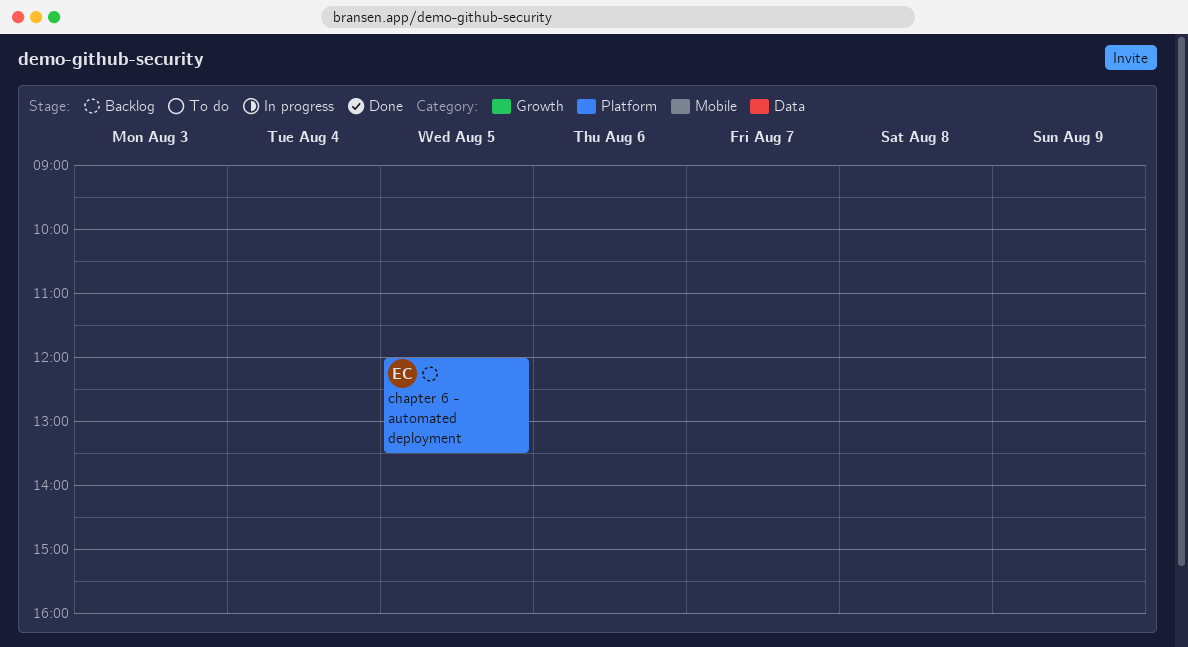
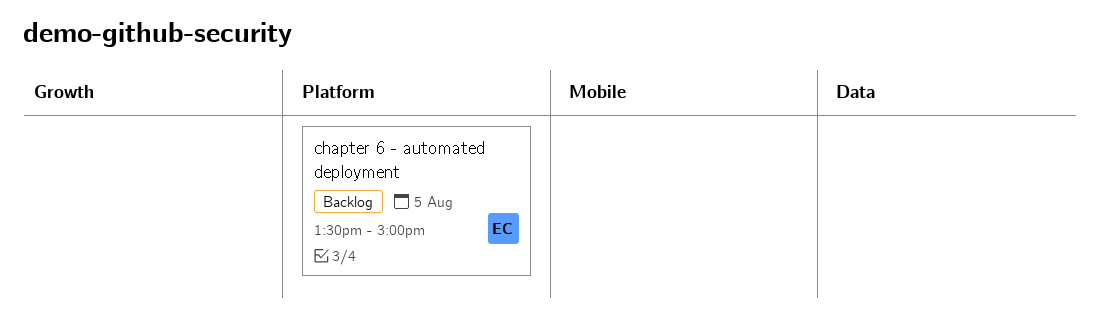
chapter 6 - automated deployment, begins: 12:00 -> 13:30
chapter 6 - automated deployment, ends: 13:30 -> 15:00

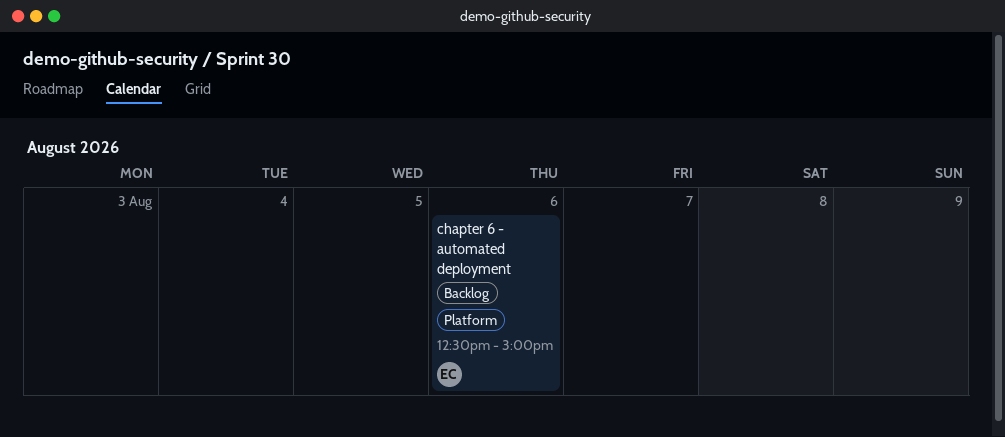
chapter 6 - automated deployment, day: Aug 5 -> Aug 6
chapter 6 - automated deployment, begins: 13:30 -> 12:30

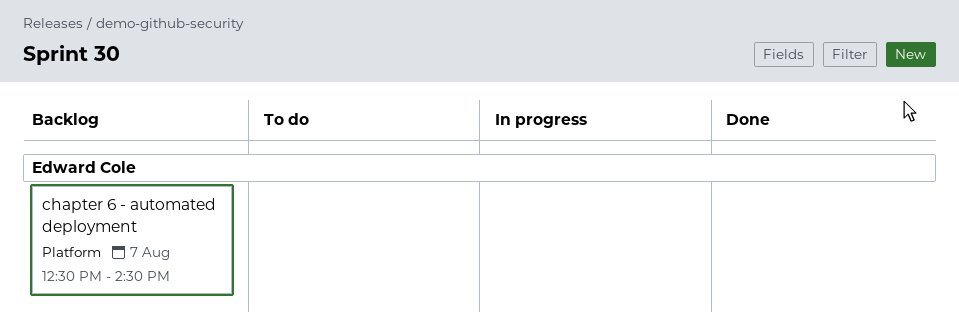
chapter 6 - automated deployment, day: Aug 6 -> Aug 7
chapter 6 - automated deployment, ends: 15:00 -> 14:30

